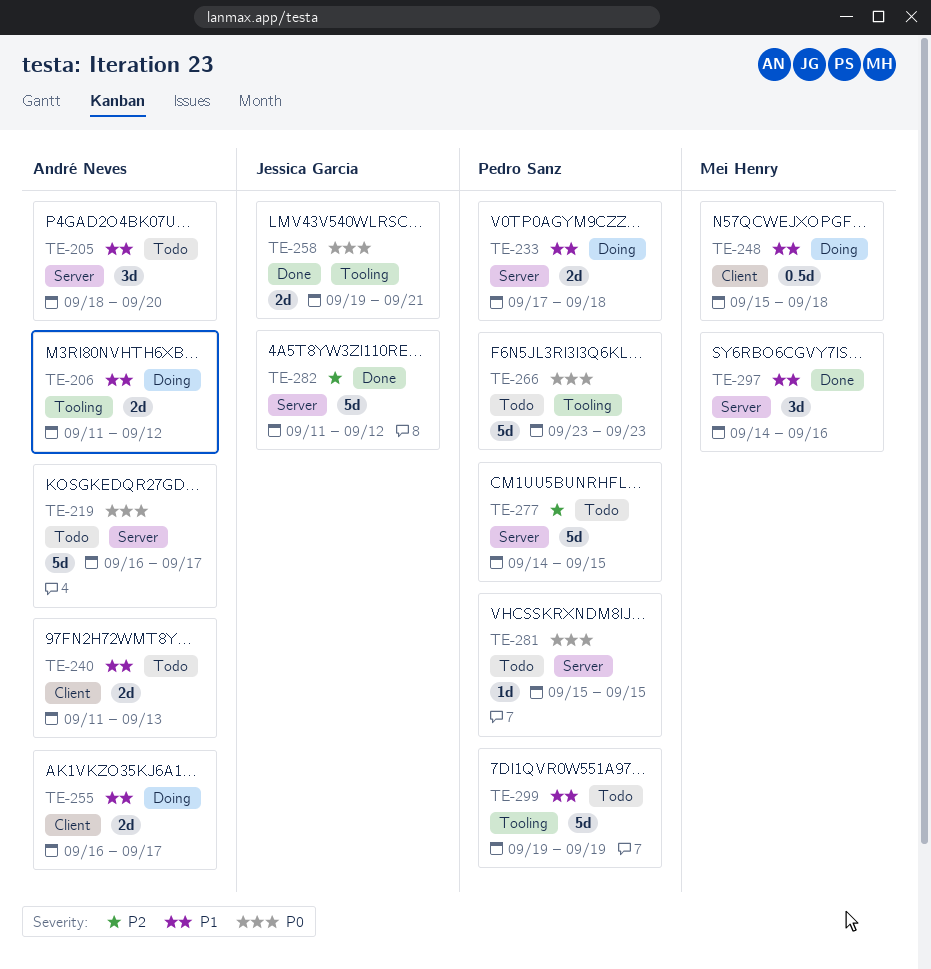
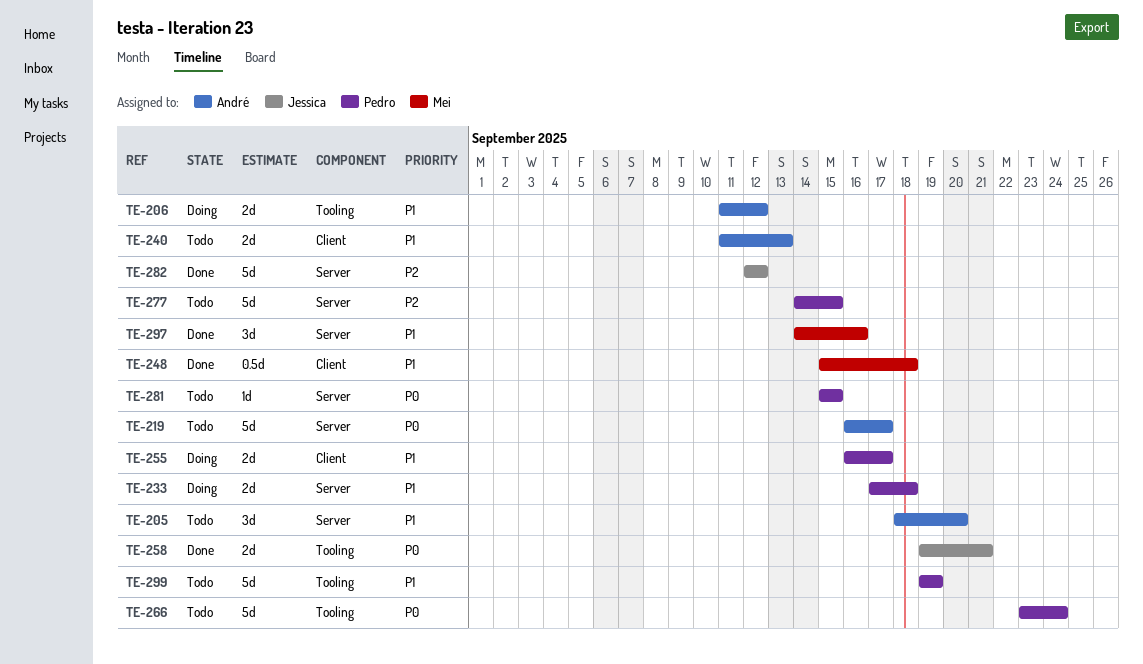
TE-248, status: Doing -> Done
TE-255, owner: André Neves -> Pedro Sanz
TE-266, due: Sep 23 -> Sep 24
TE-282, start: Sep 11 -> Sep 12

